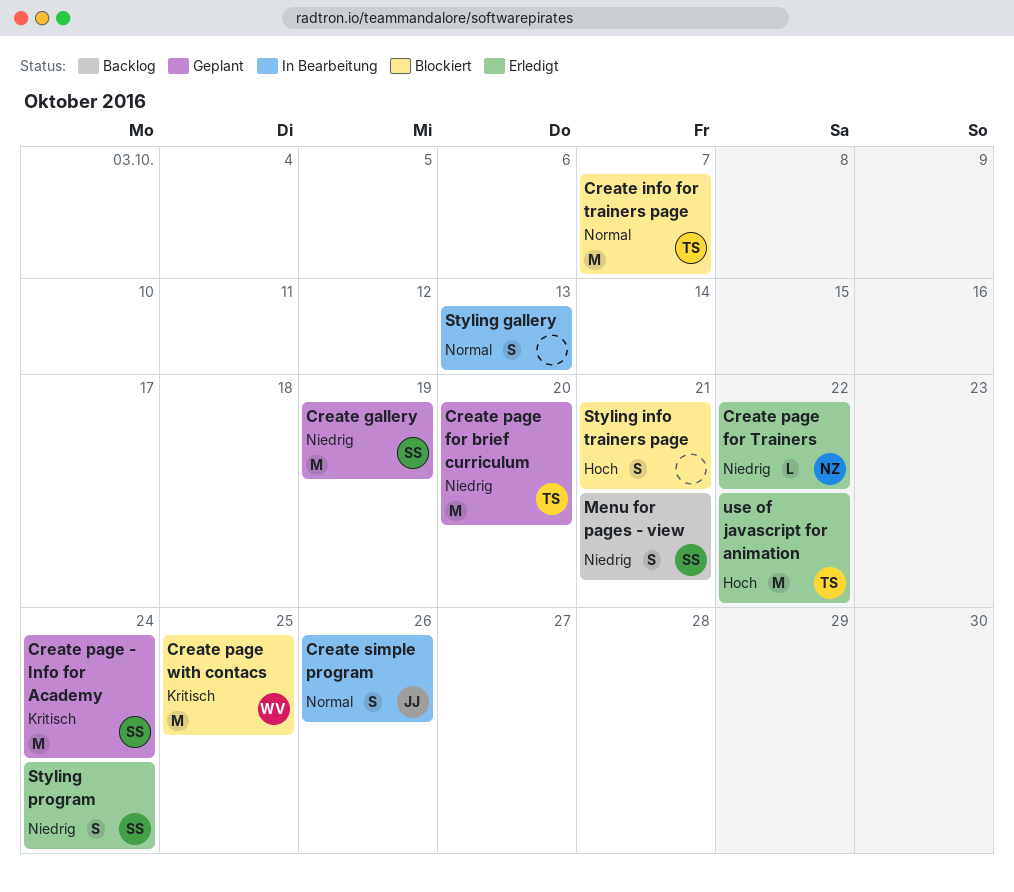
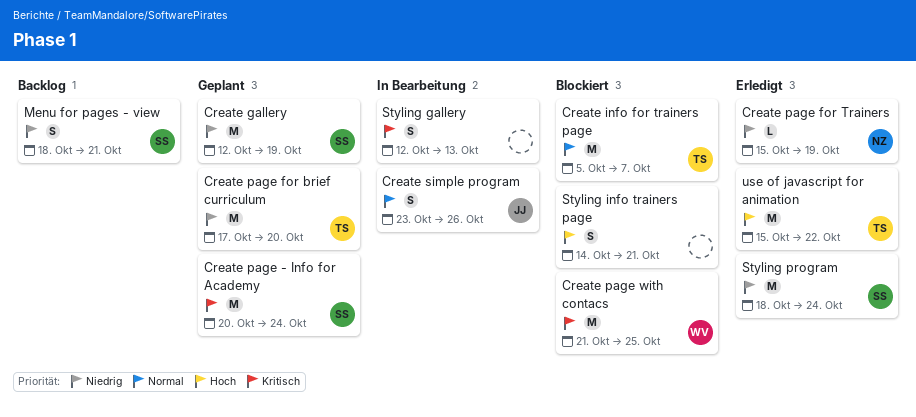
Create page for Trainers, due: Oct 22 -> Oct 19
Styling gallery, priority: Normal -> Kritisch
Styling program, estimate: S -> M

